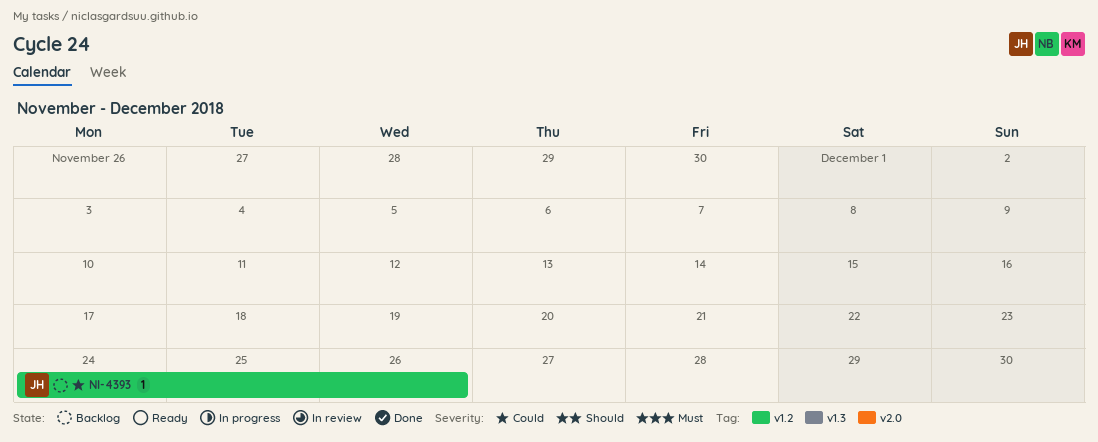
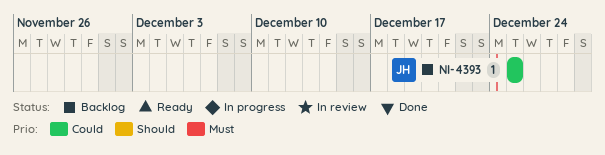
NI-4393, start: Dec 24 -> Dec 25
NI-4393, due: Dec 26 -> Dec 25

